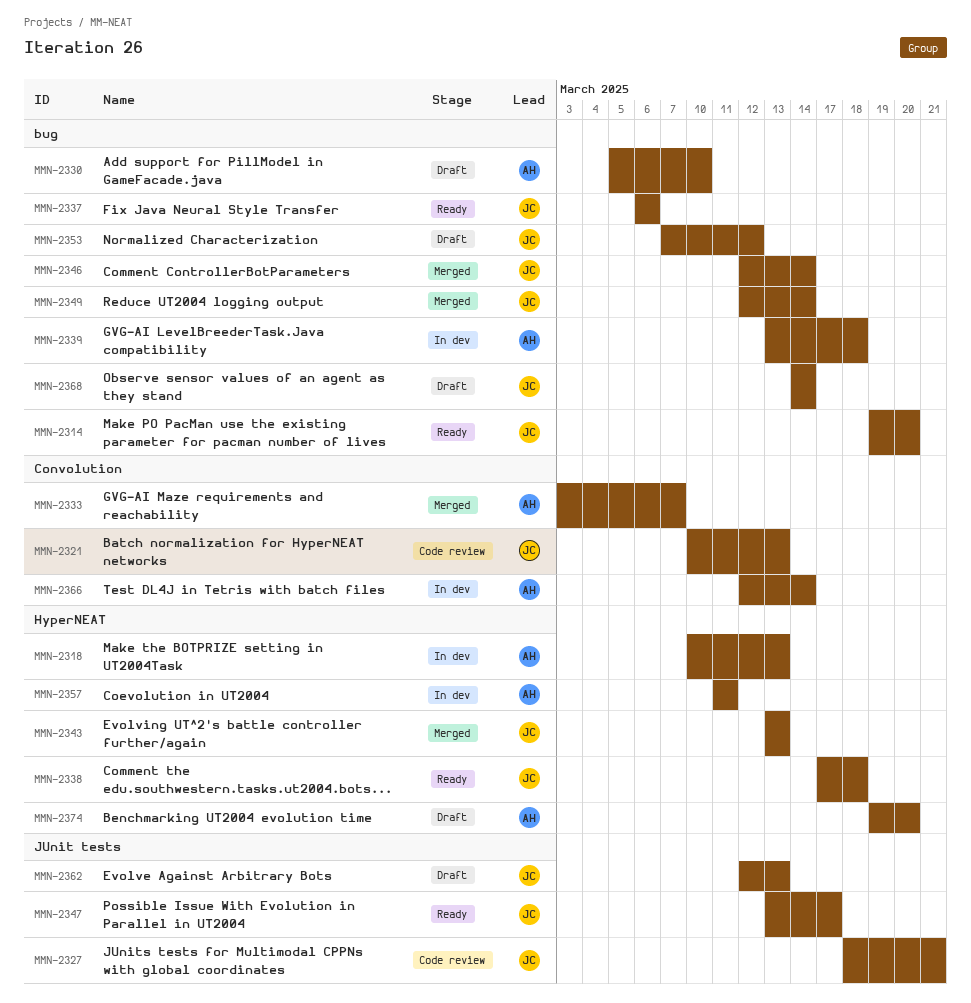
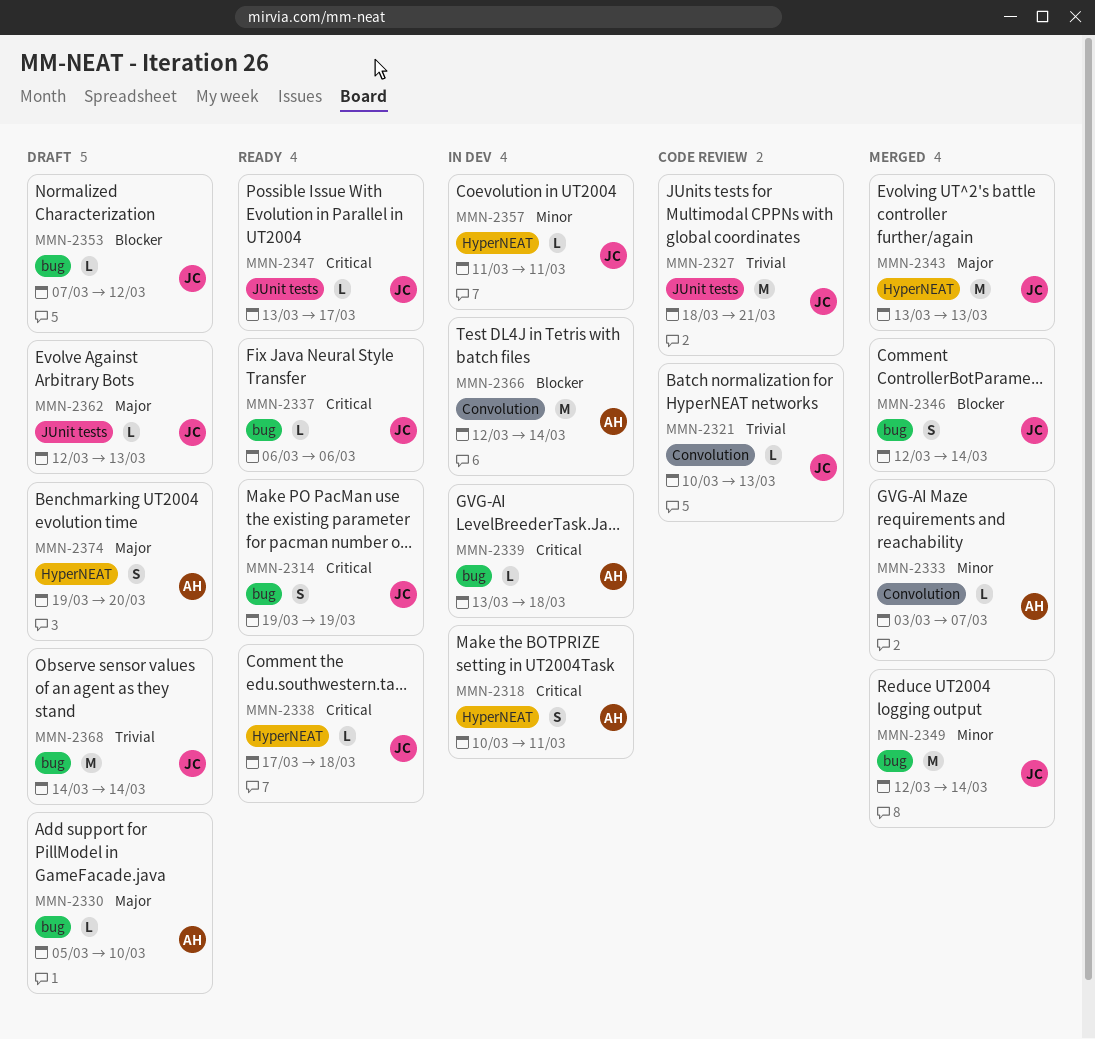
MMN-2314, due: Mar 20 -> Mar 19
MMN-2318, due: Mar 13 -> Mar 11
MMN-2357, owner: AH -> JC

